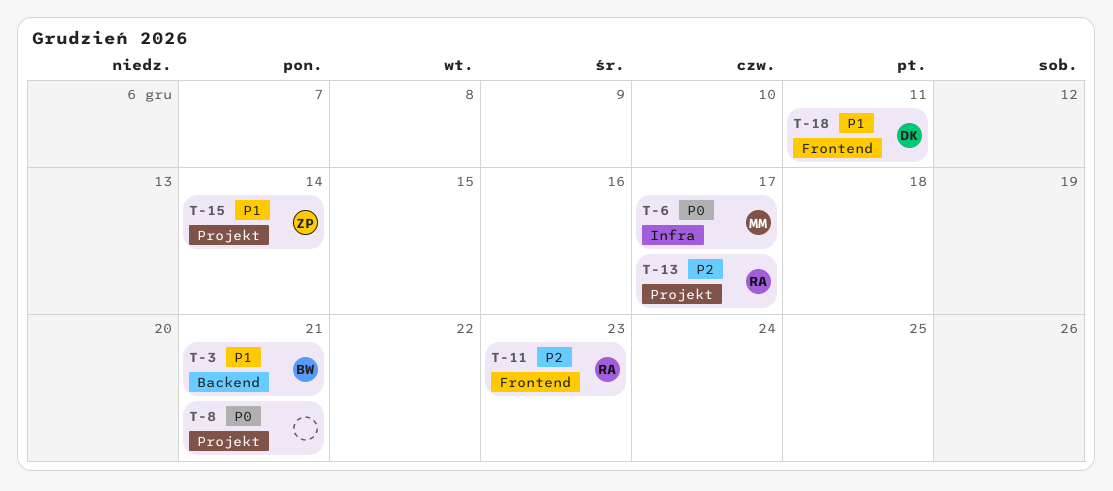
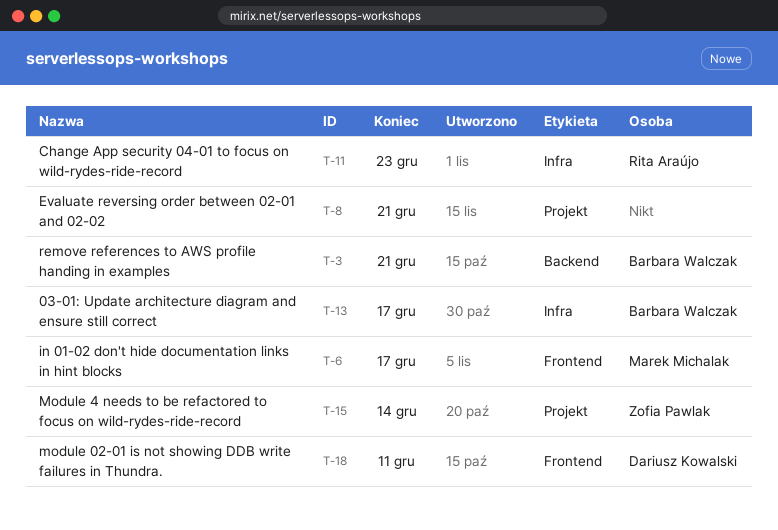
T-6, label: Infra -> Frontend
T-11, label: Frontend -> Infra
T-13, owner: Rita Araújo -> Barbara Walczak
T-13, label: Projekt -> Infra

